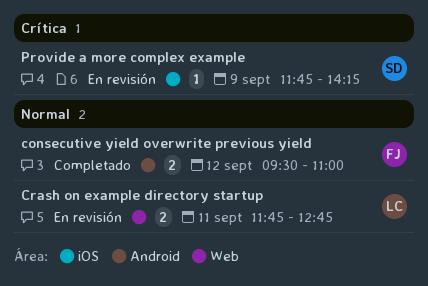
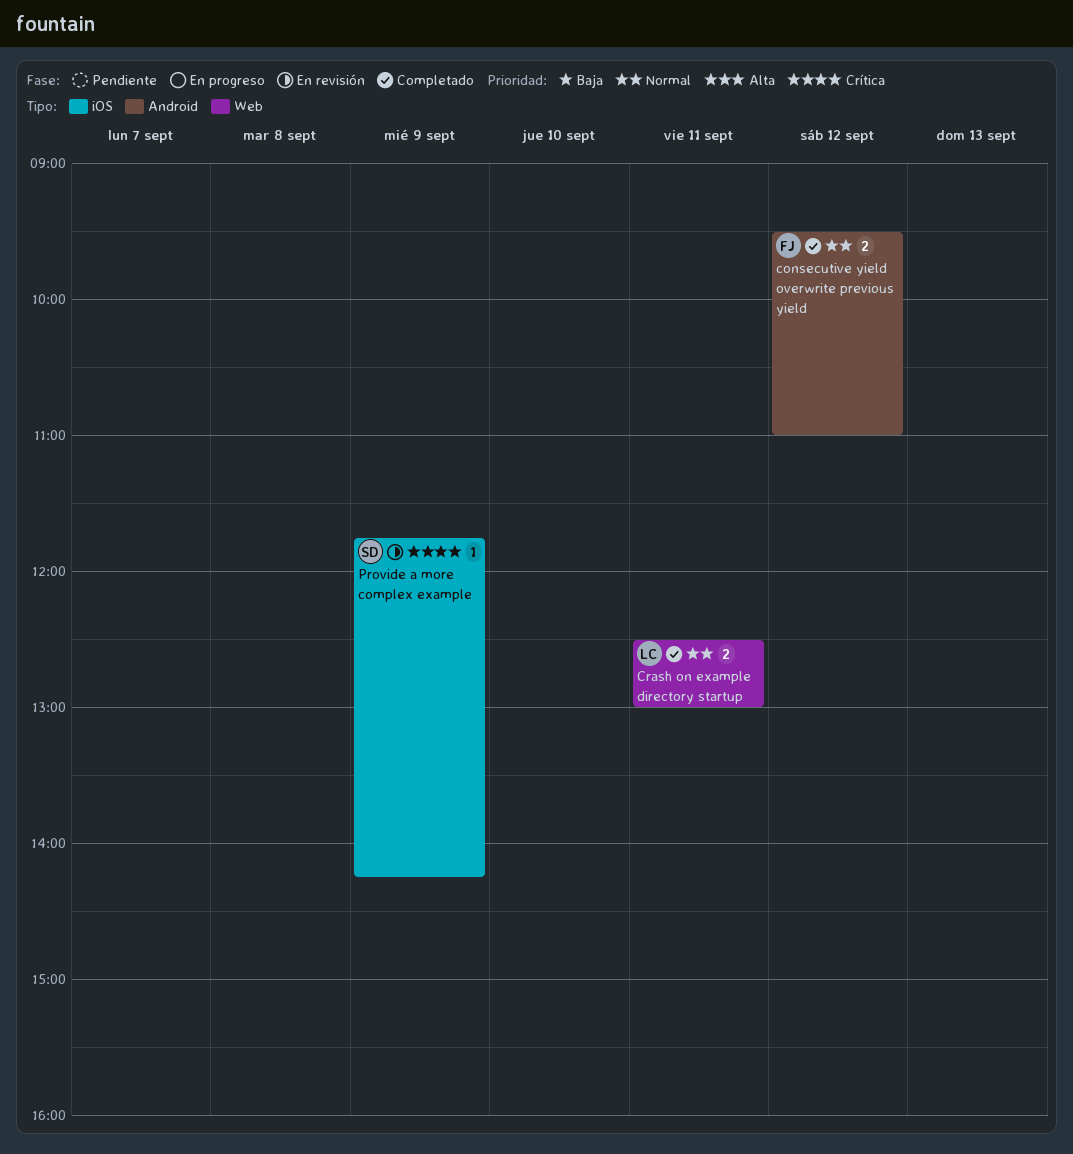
Crash on example directory startup, status: En revisión -> Completado
Crash on example directory startup, begins: 11:45 -> 12:30
Crash on example directory startup, ends: 12:45 -> 13:00

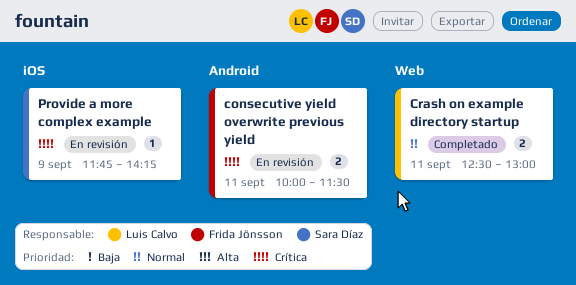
consecutive yield overwrite previous yield, status: Completado -> En revisión
consecutive yield overwrite previous yield, priority: Normal -> Crítica
consecutive yield overwrite previous yield, day: Sep 12 -> Sep 11
consecutive yield overwrite previous yield, begins: 09:30 -> 10:00
consecutive yield overwrite previous yield, ends: 11:00 -> 11:30

